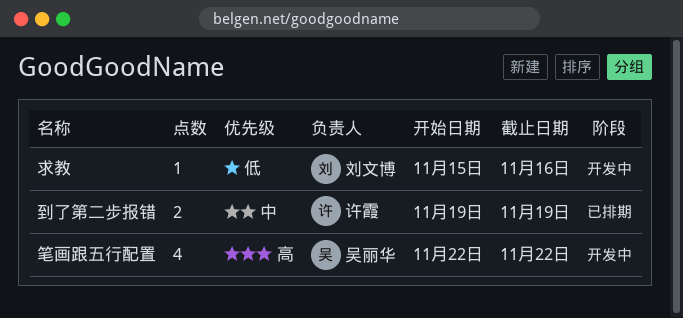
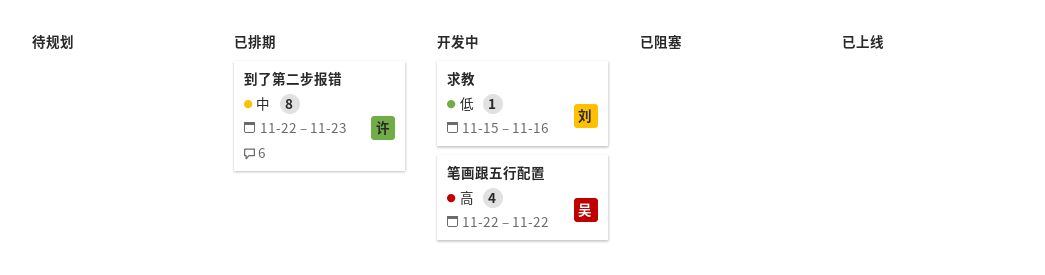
到了第二步报错, estimate: 2 -> 8
到了第二步报错, start: Nov 19 -> Nov 22
到了第二步报错, due: Nov 19 -> Nov 23

